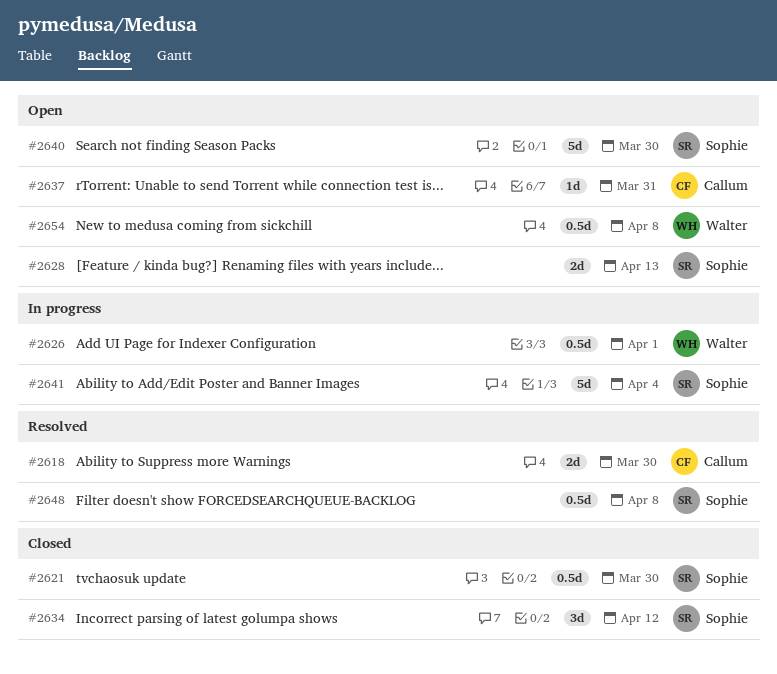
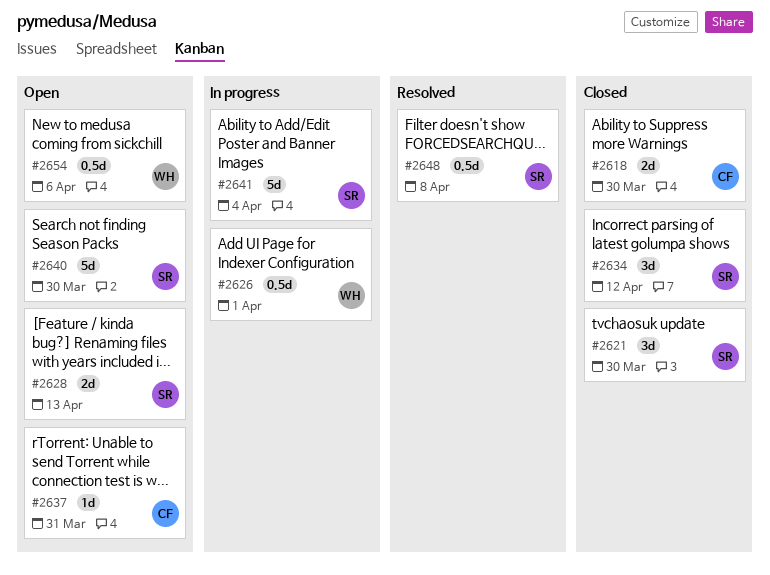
#2618, status: Resolved -> Closed
#2621, estimate: 0.5d -> 3d
#2654, due: Apr 8 -> Apr 6

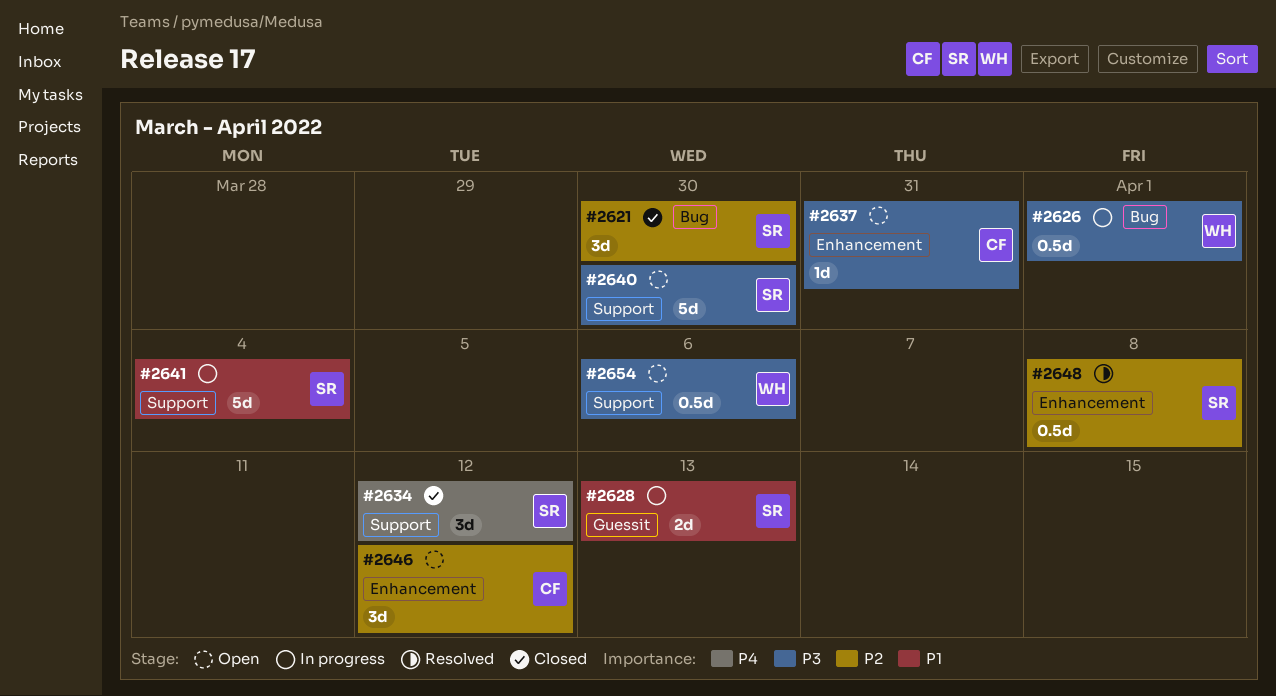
#2618: present -> none
#2628, status: Open -> In progress
#2646: none -> present

